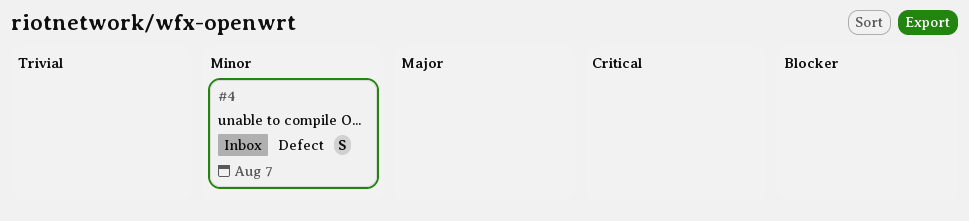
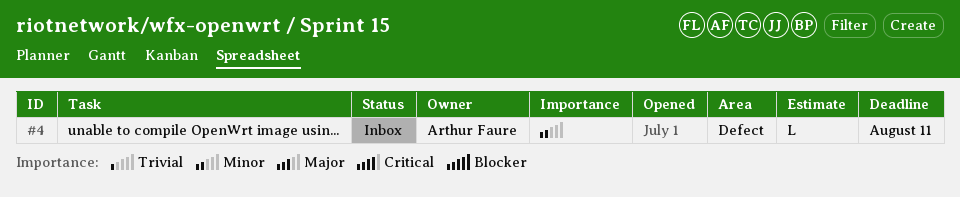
#4, estimate: S -> L
#4, due: Aug 7 -> Aug 11

